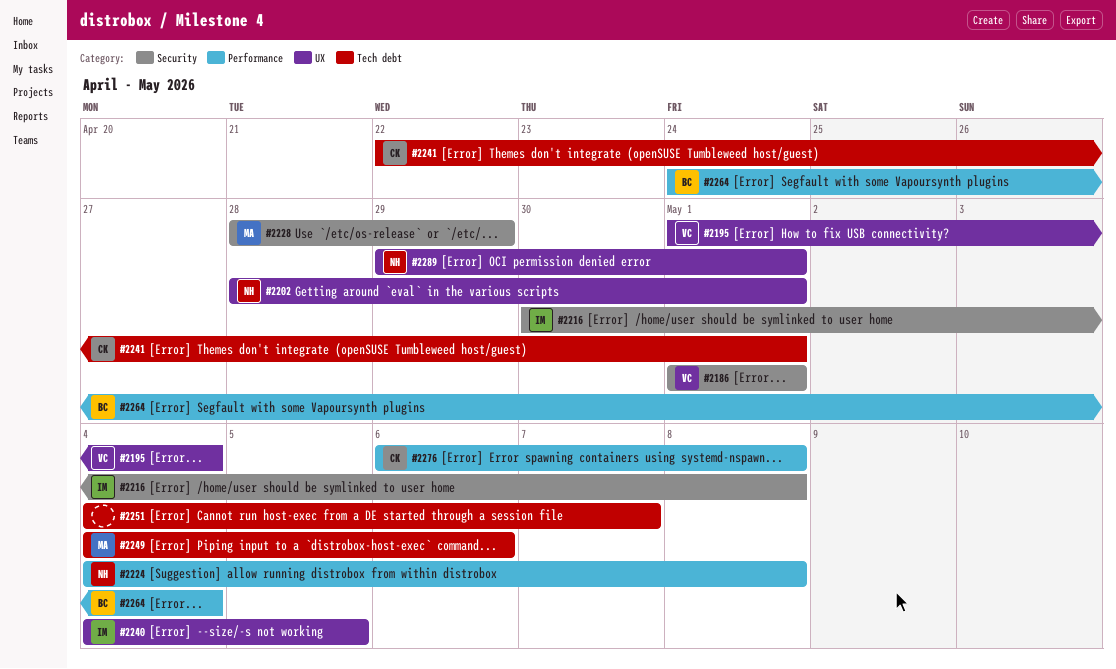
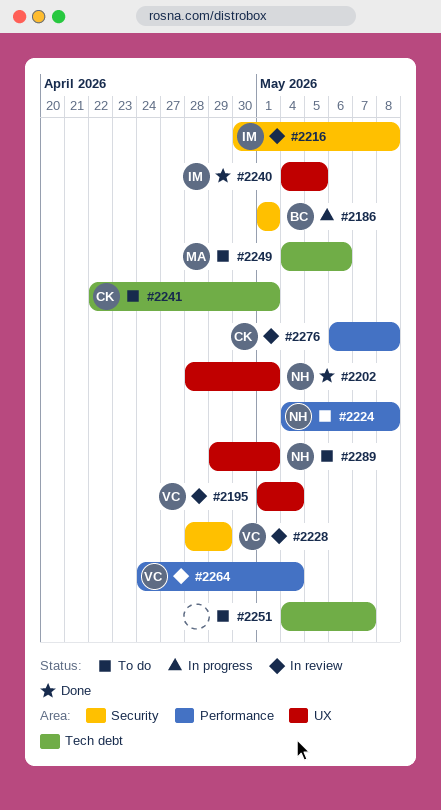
#2186, owner: VC -> BC
#2228, owner: MA -> VC
#2264, owner: BC -> VC

